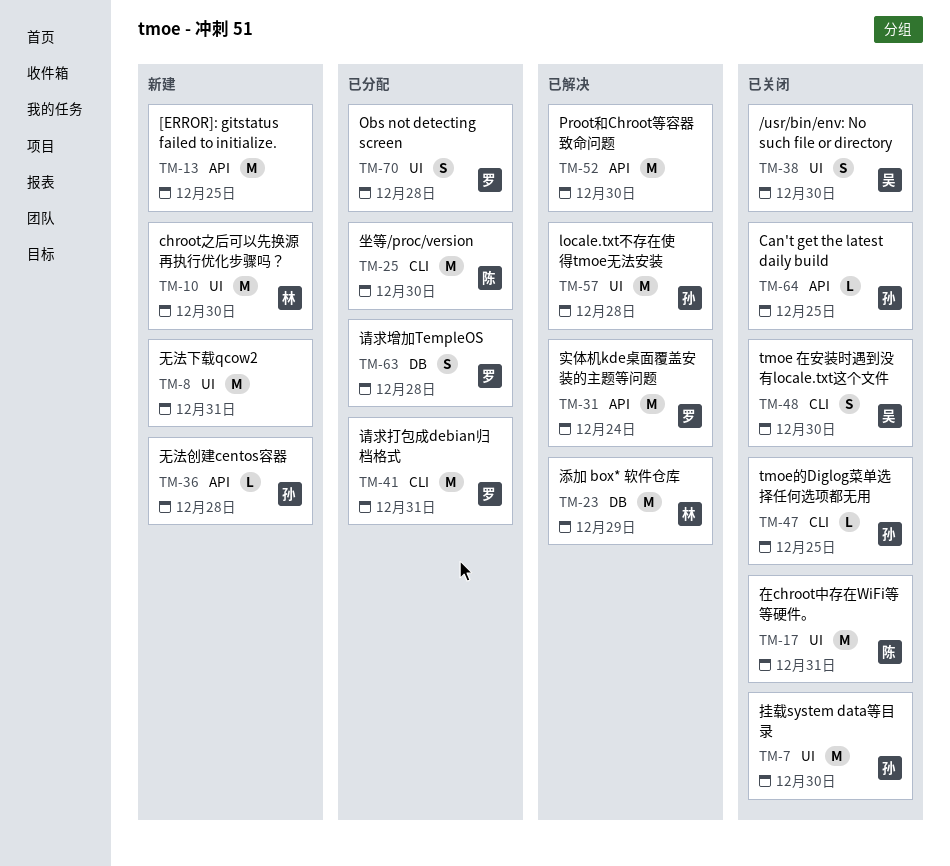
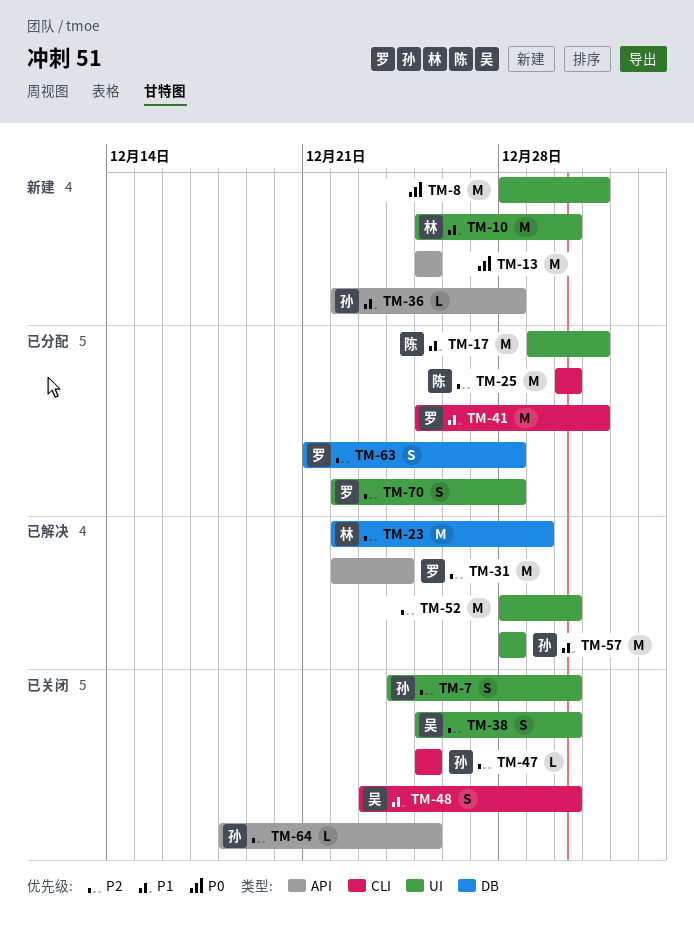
TM-7, estimate: M -> S
TM-17, status: 已关闭 -> 已分配
TM-52, label: API -> UI

